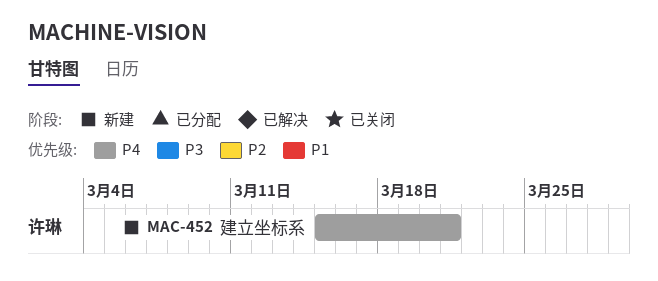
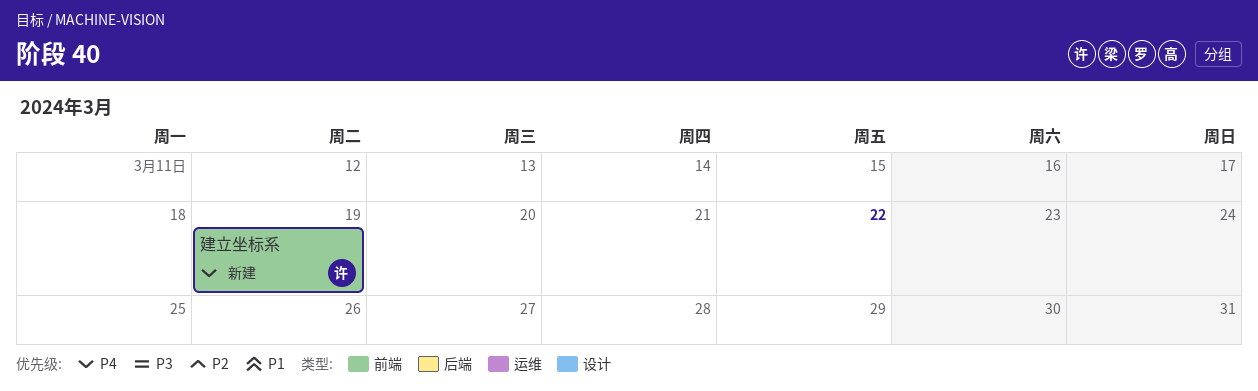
建立坐标系, due: Mar 21 -> Mar 19

